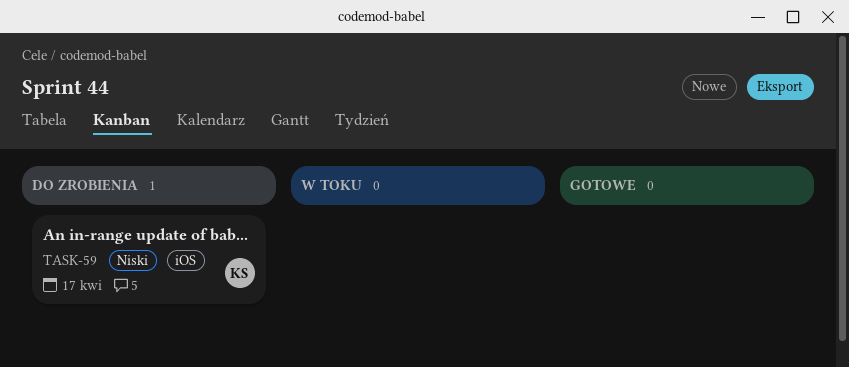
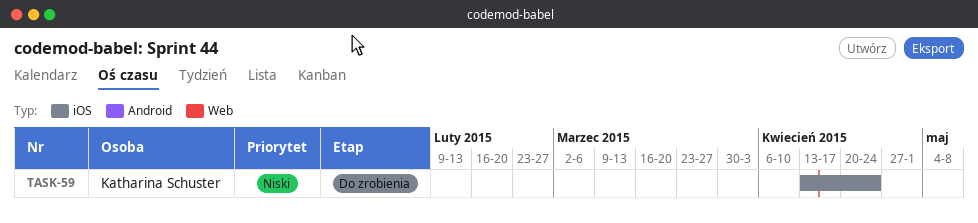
TASK-59, due: Apr 17 -> Apr 24

